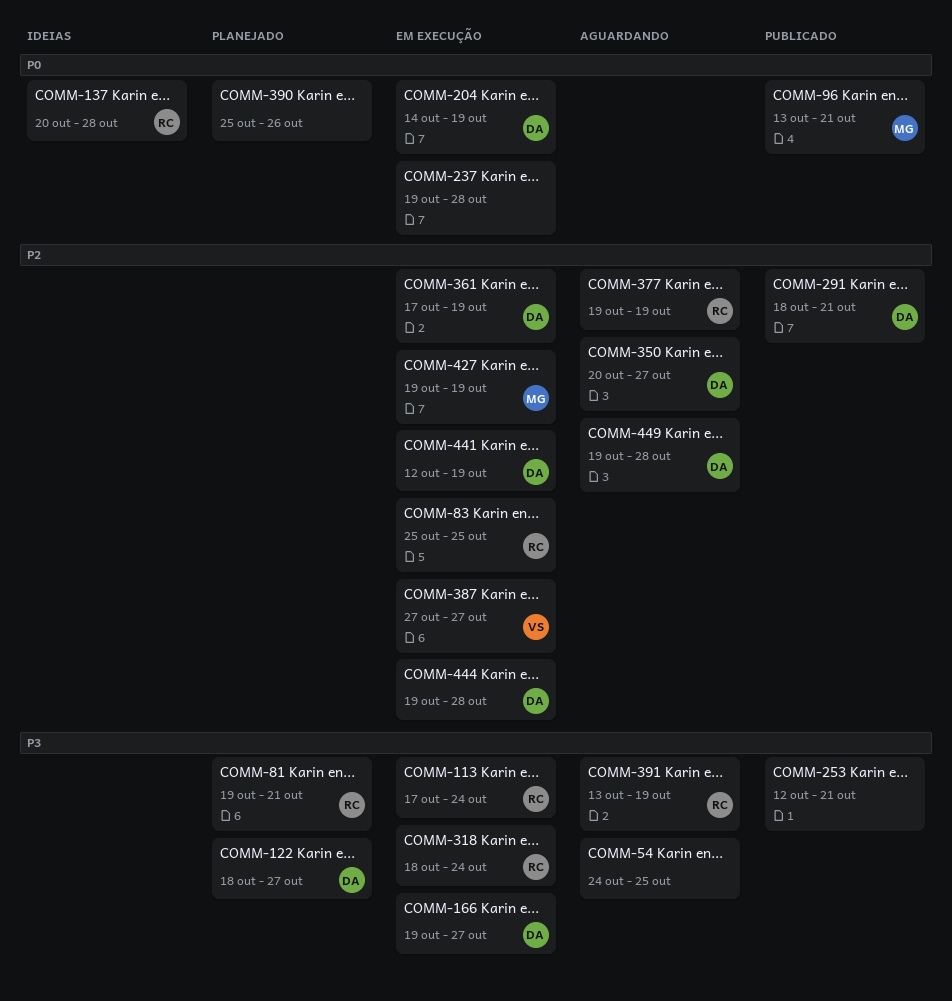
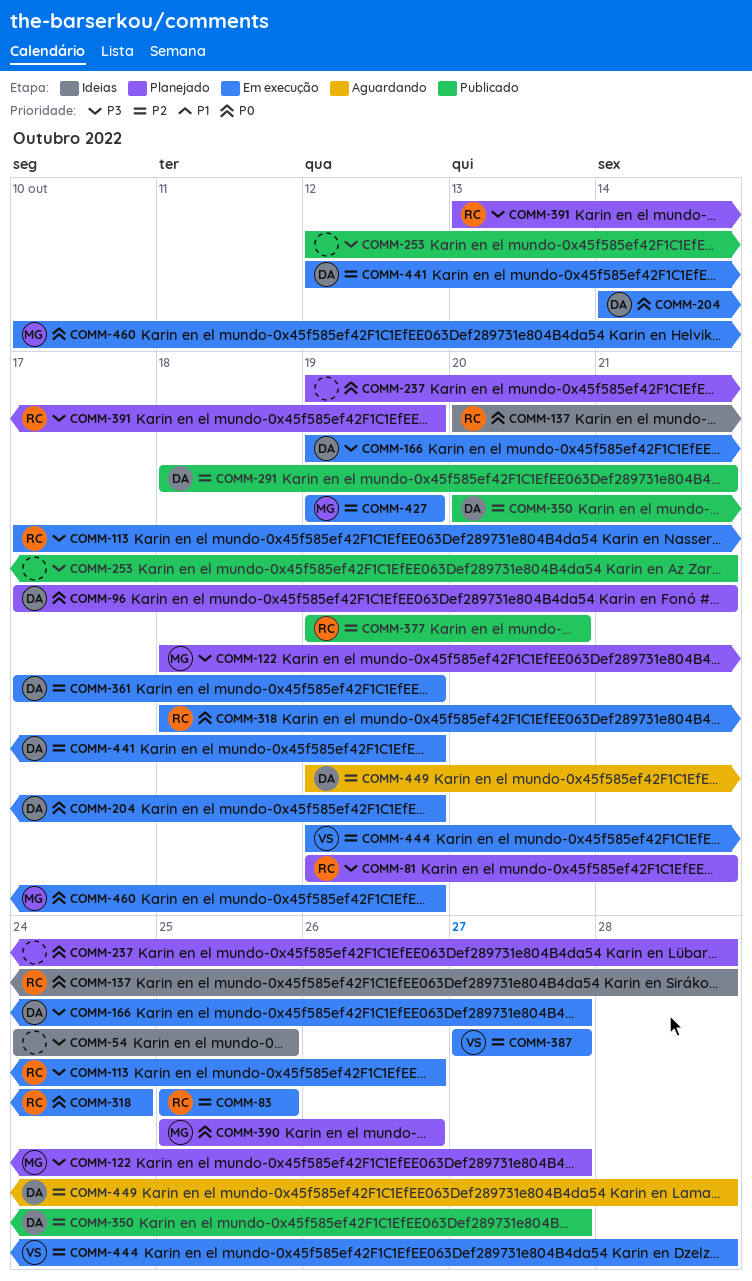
COMM-54, status: Aguardando -> Ideias
COMM-96, status: Publicado -> Planejado
COMM-96, owner: MG -> DA
COMM-96, start: Oct 13 -> Oct 17
COMM-113, due: Oct 24 -> Oct 26
COMM-122, owner: DA -> MG
COMM-237, status: Em execução -> Planejado
COMM-318, priority: P3 -> P0
COMM-350, status: Aguardando -> Publicado
COMM-377, status: Aguardando -> Publicado
COMM-377, due: Oct 19 -> Oct 20
COMM-390, owner: none -> MG
COMM-391, status: Aguardando -> Planejado
COMM-444, owner: DA -> VS
COMM-460: none -> present

